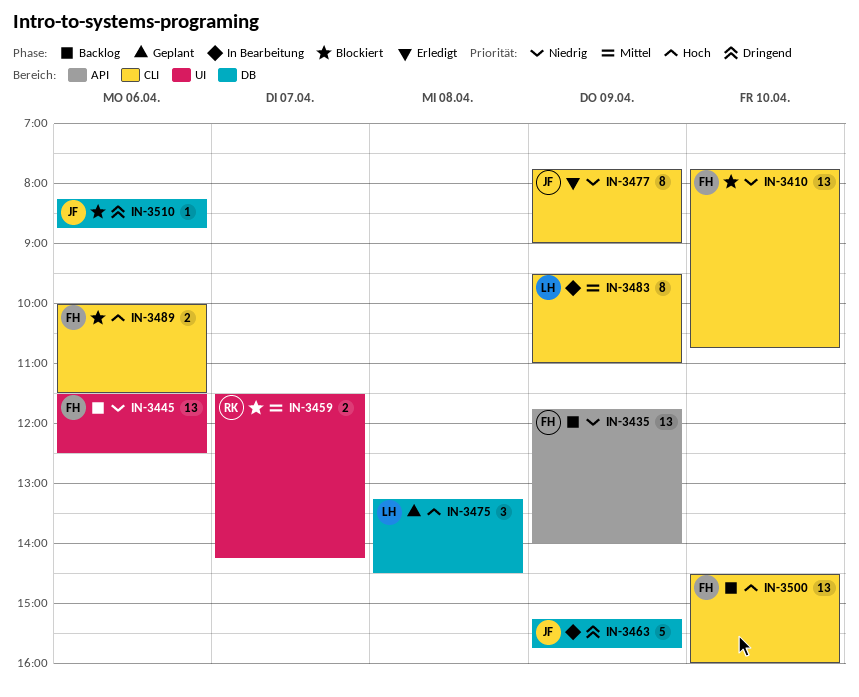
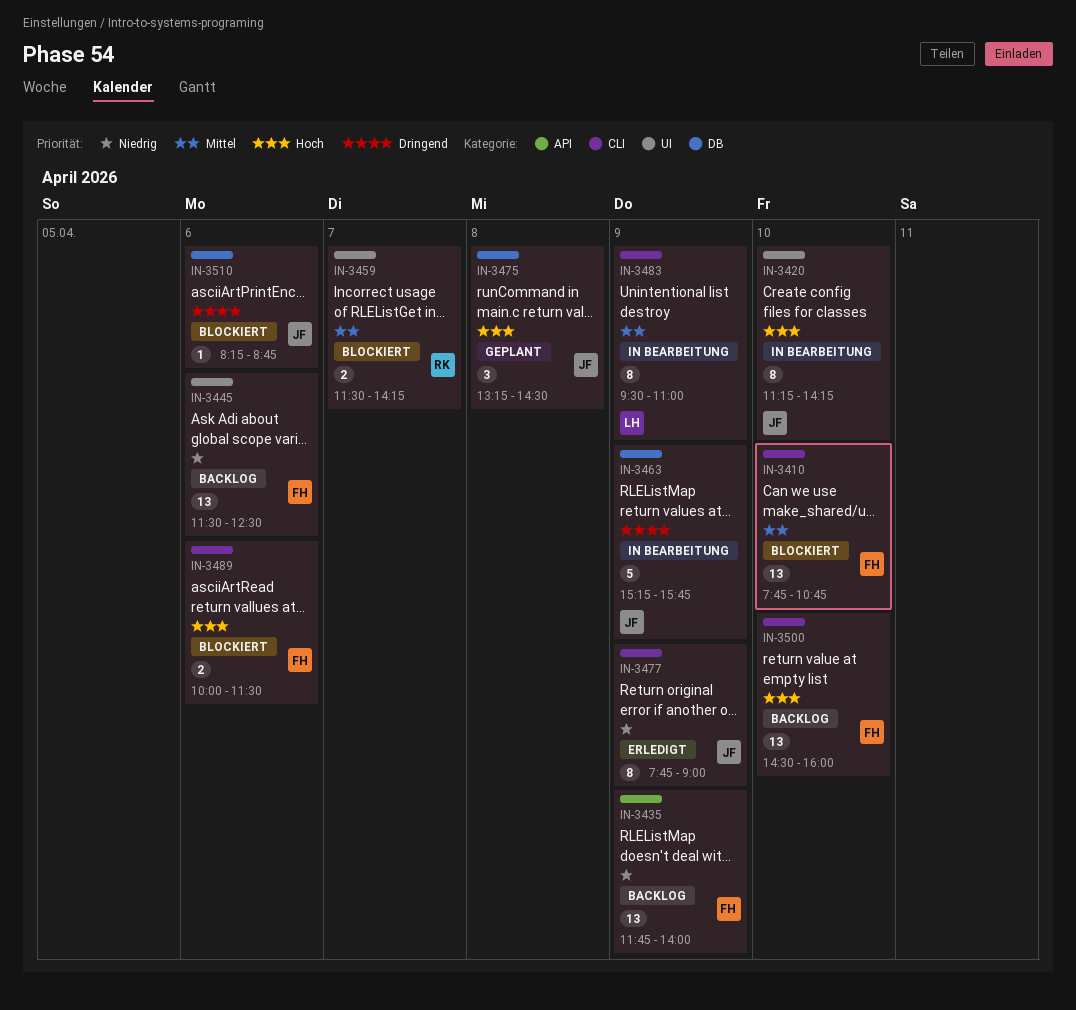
IN-3410, priority: Niedrig -> Mittel
IN-3420: none -> present
IN-3475, owner: LH -> JF

